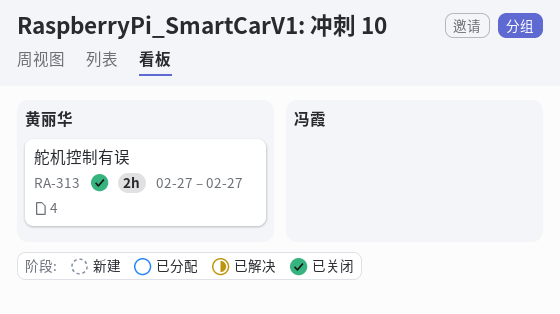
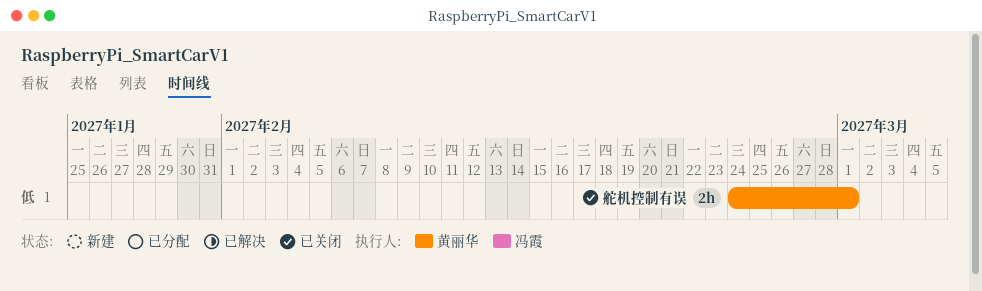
舵机控制有误, start: Feb 27 -> Feb 24
舵机控制有误, due: Feb 27 -> Mar 1

